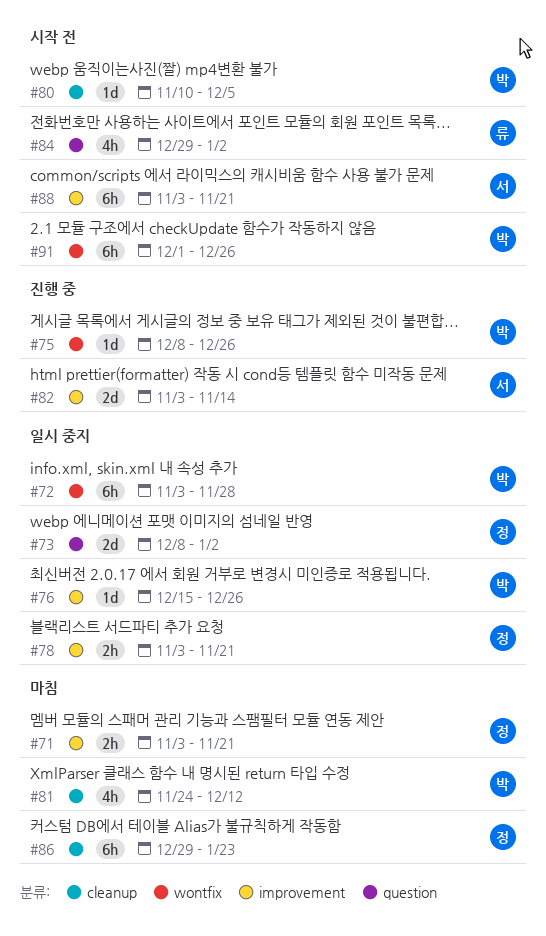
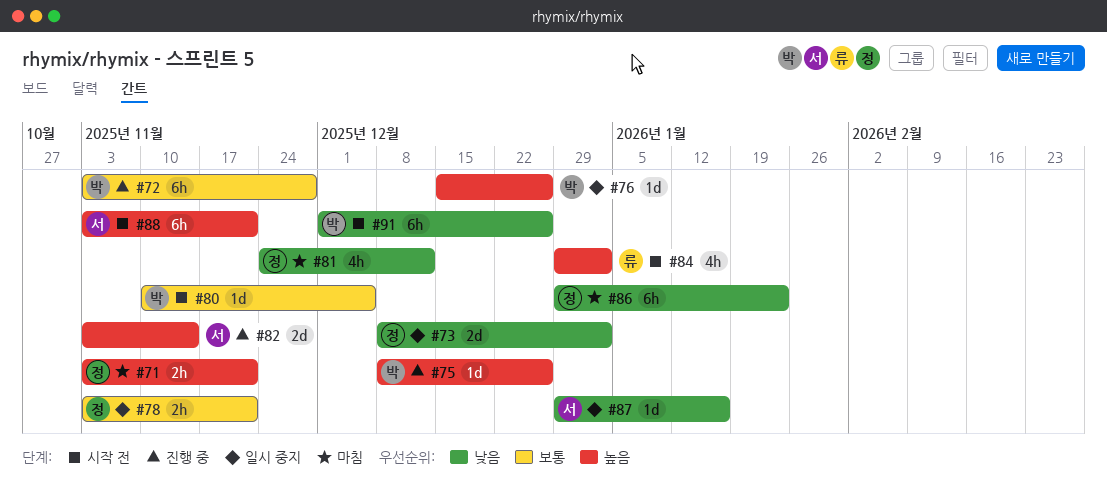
#72, status: 일시 중지 -> 진행 중
#81, owner: 박 -> 정
#87: none -> present

